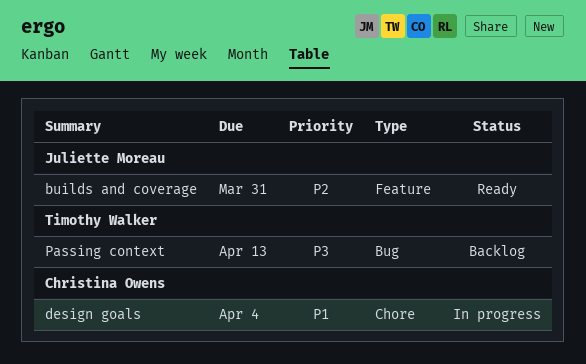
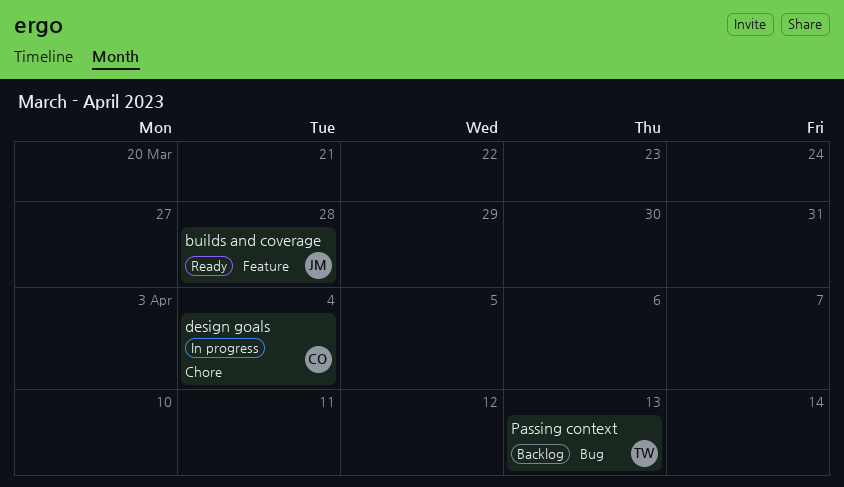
builds and coverage, due: Mar 31 -> Mar 28

